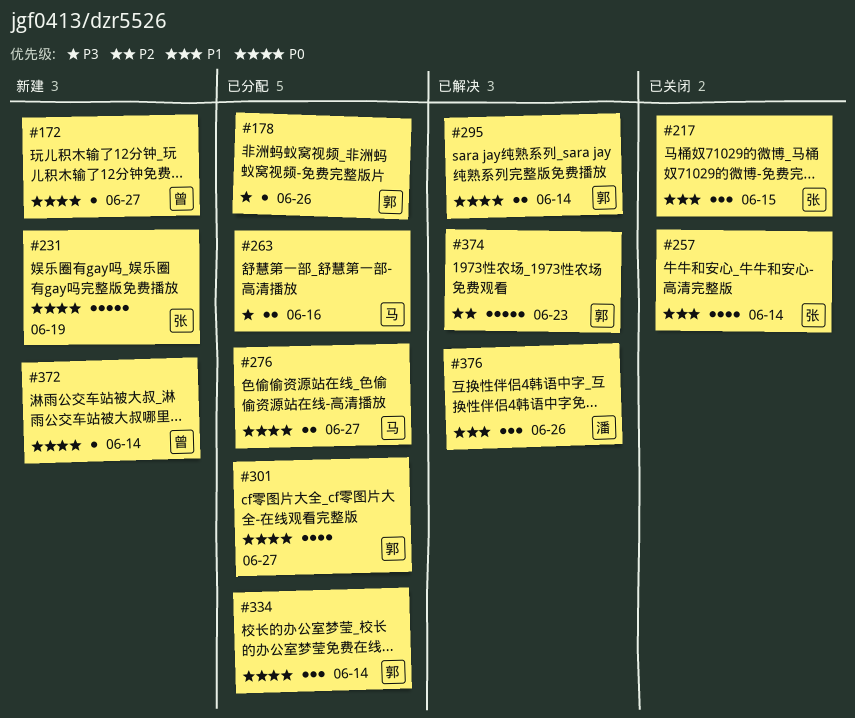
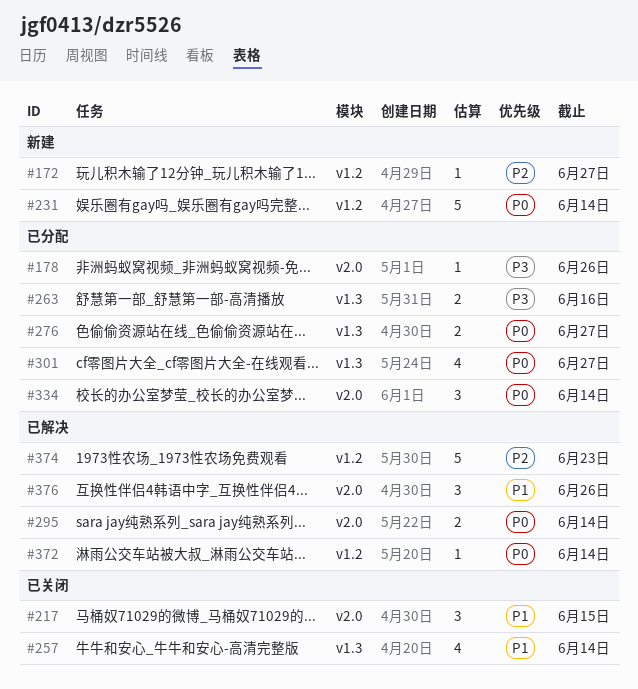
#172, priority: P0 -> P2
#231, due: Jun 19 -> Jun 14
#372, status: 新建 -> 已解决

